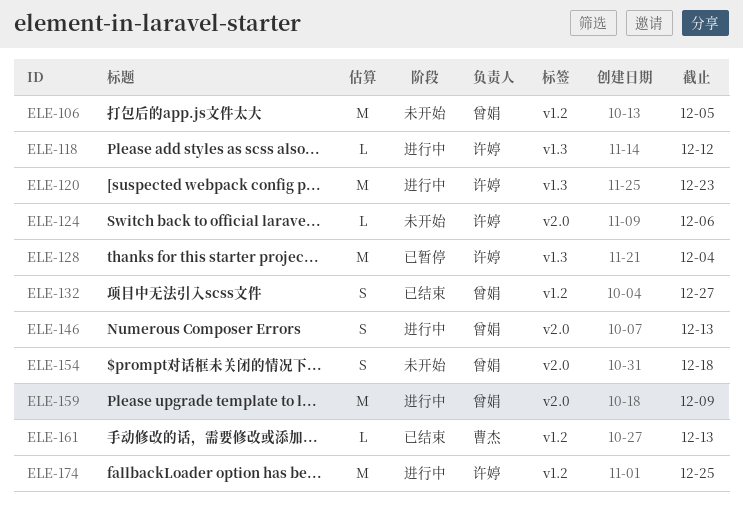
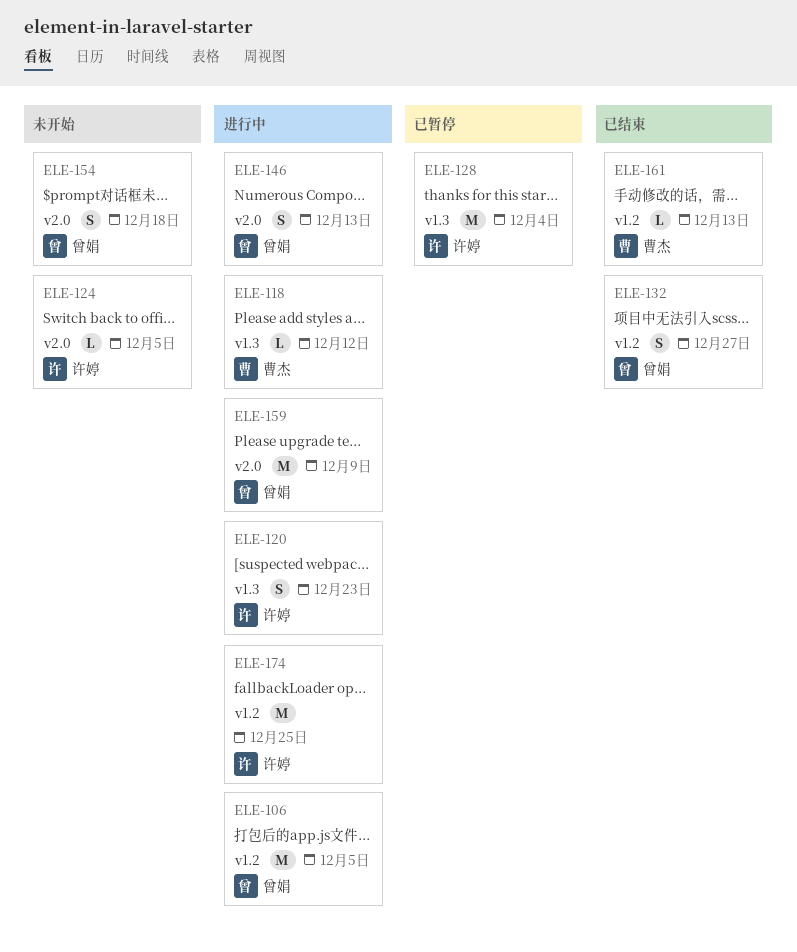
ELE-106, status: 未开始 -> 进行中
ELE-118, owner: 许婷 -> 曹杰
ELE-120, estimate: M -> S
ELE-124, due: Dec 6 -> Dec 5

